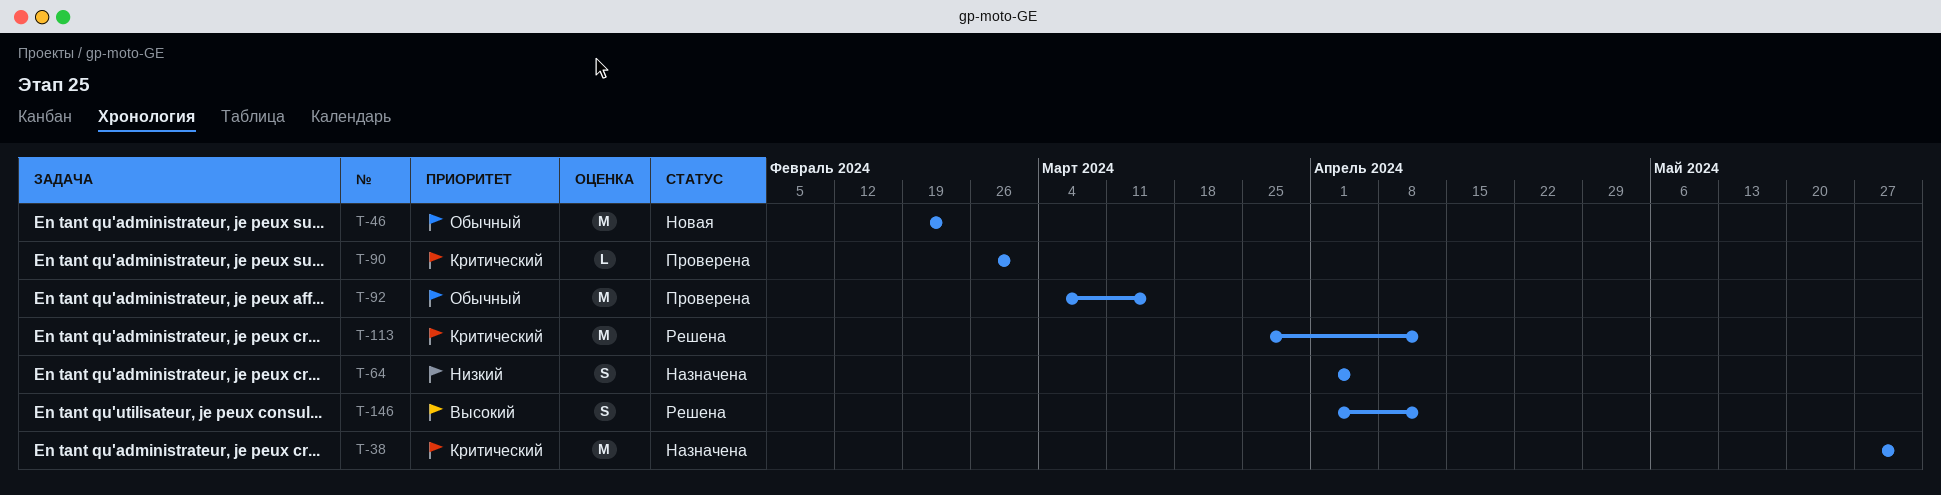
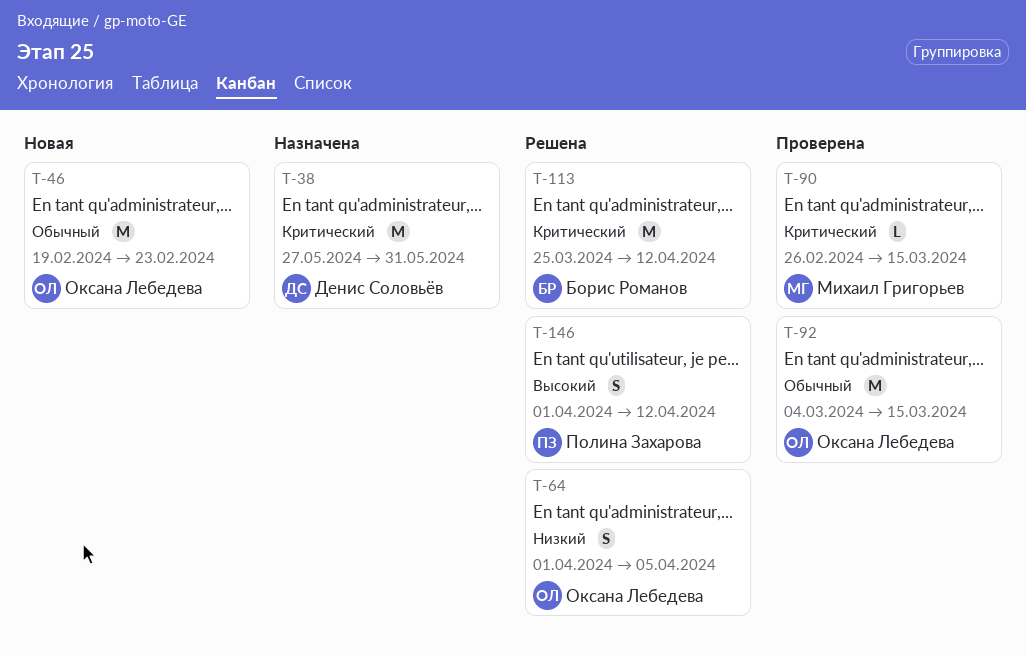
T-64, status: Назначена -> Решена
T-90, due: Mar 1 -> Mar 15

